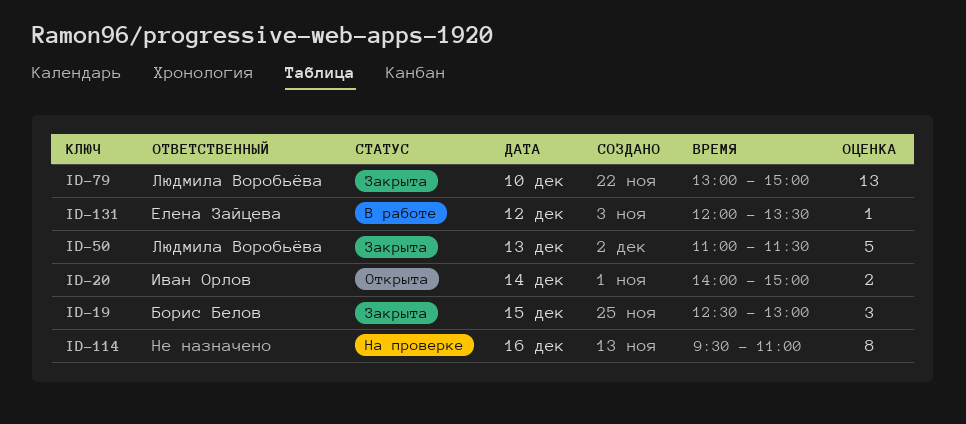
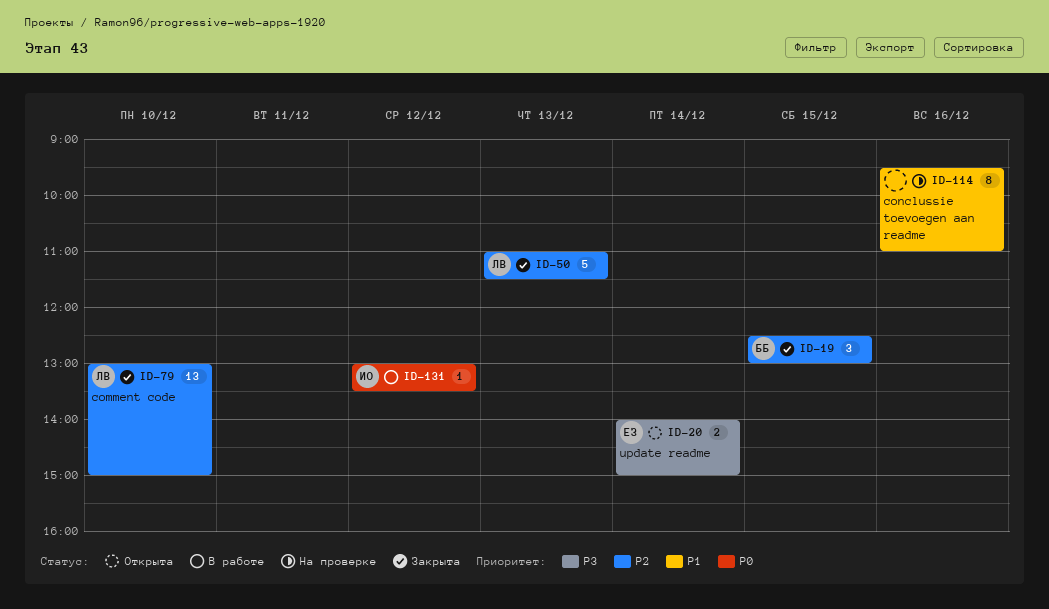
ID-20, owner: Иван Орлов -> Елена Зайцева
ID-131, owner: Елена Зайцева -> Иван Орлов
ID-131, begins: 12:00 -> 13:00

